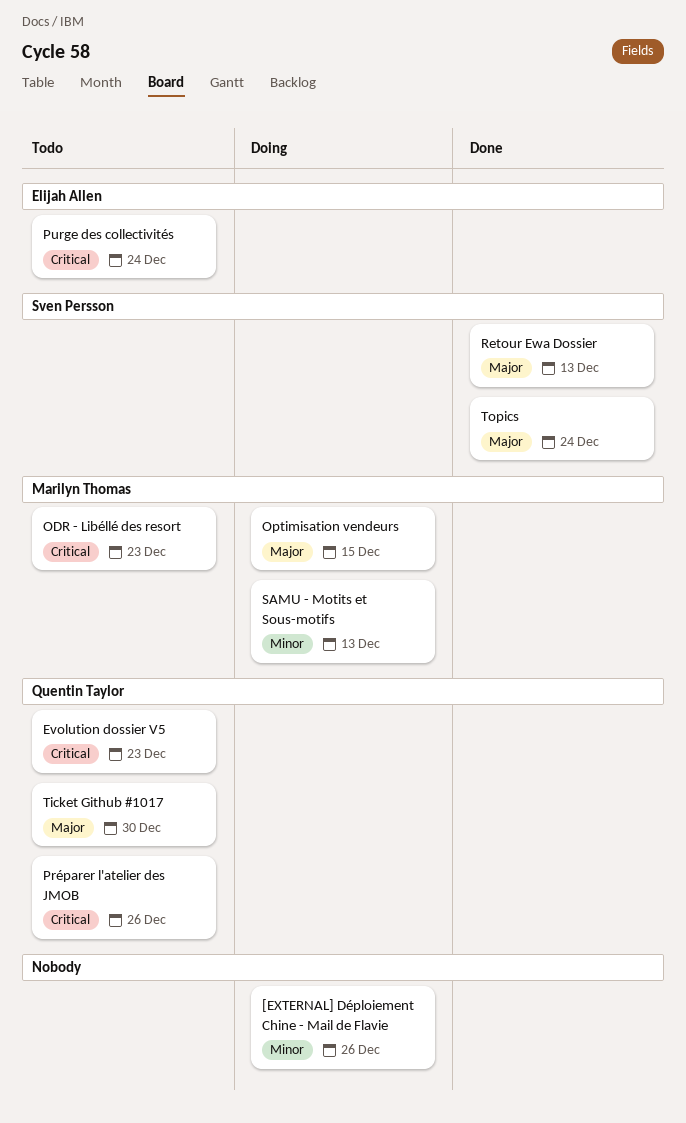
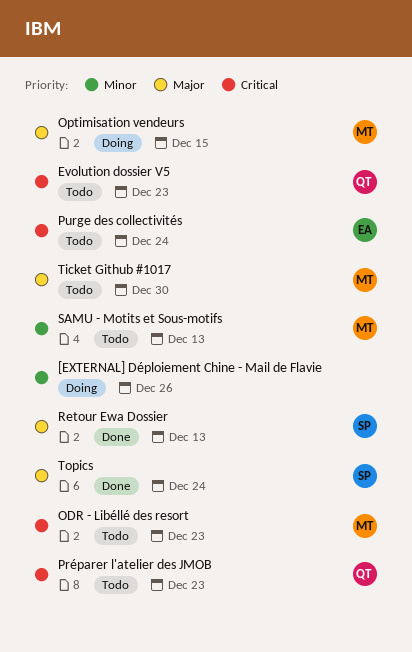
Préparer l'atelier des JMOB, due: Dec 26 -> Dec 23
SAMU - Motits et Sous-motifs, status: Doing -> Todo
Ticket Github #1017, owner: Quentin Taylor -> Marilyn Thomas

